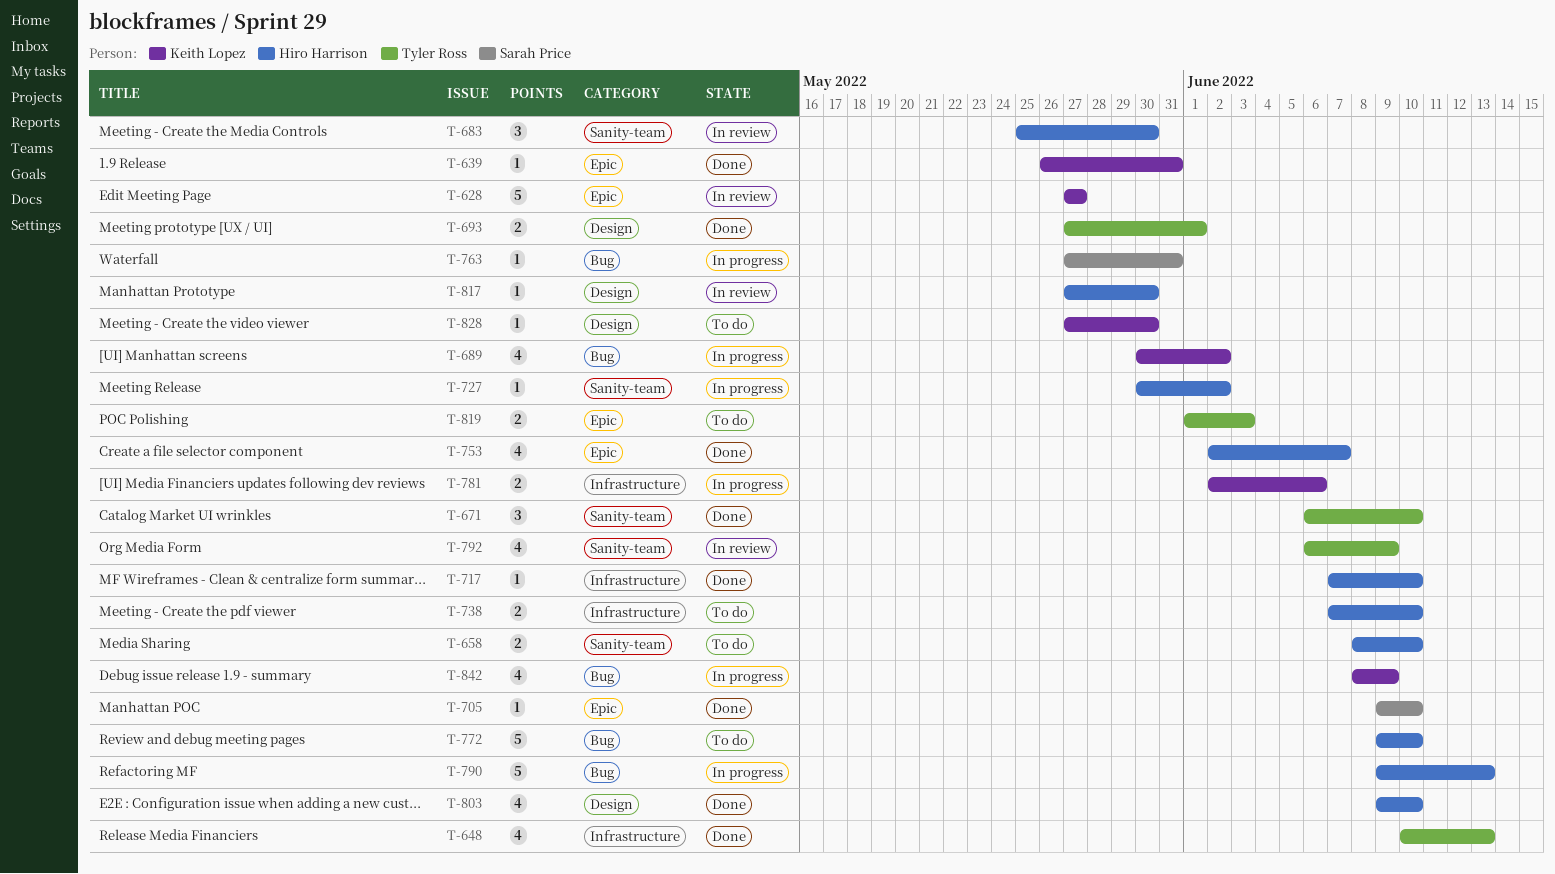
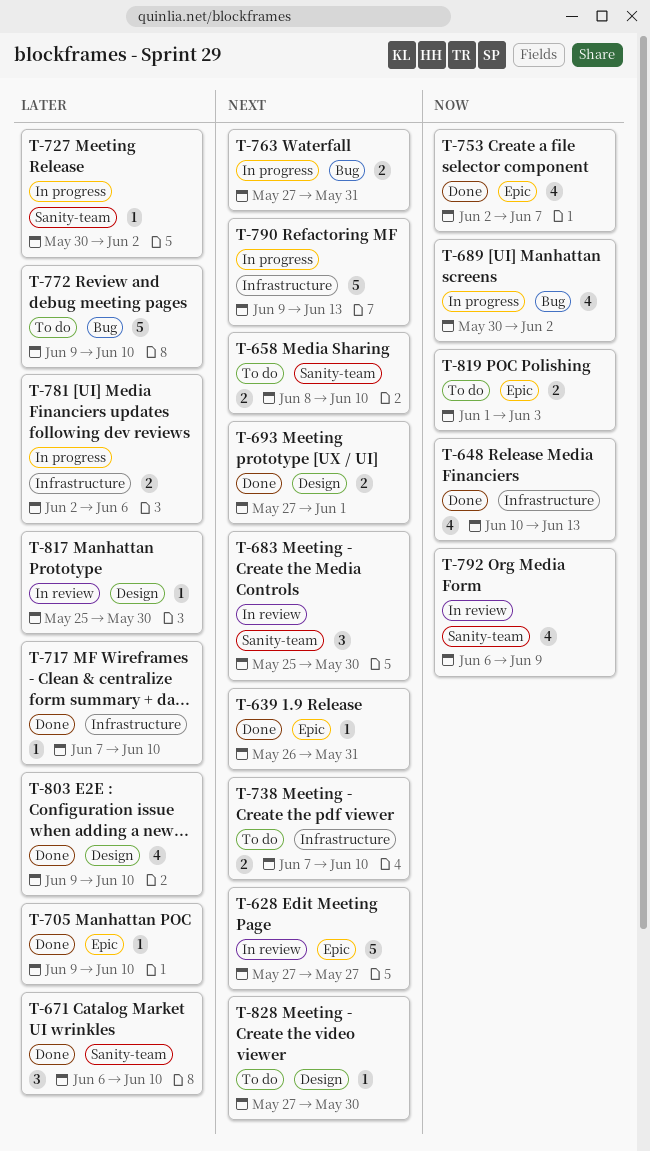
T-763, estimate: 1 -> 2
T-790, label: Bug -> Infrastructure
T-817, start: May 27 -> May 25
T-842: present -> none

